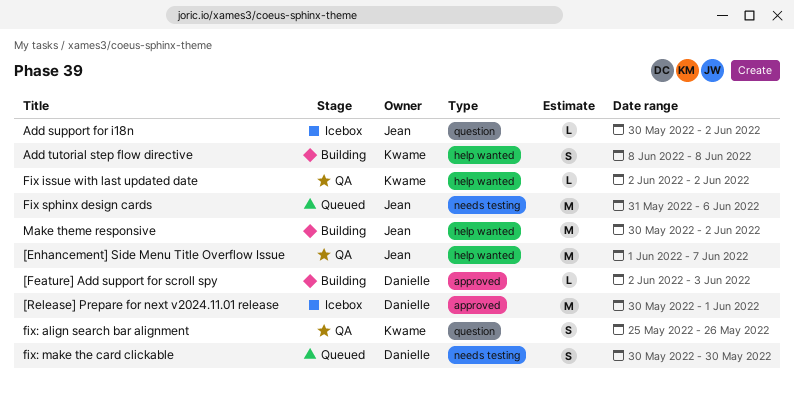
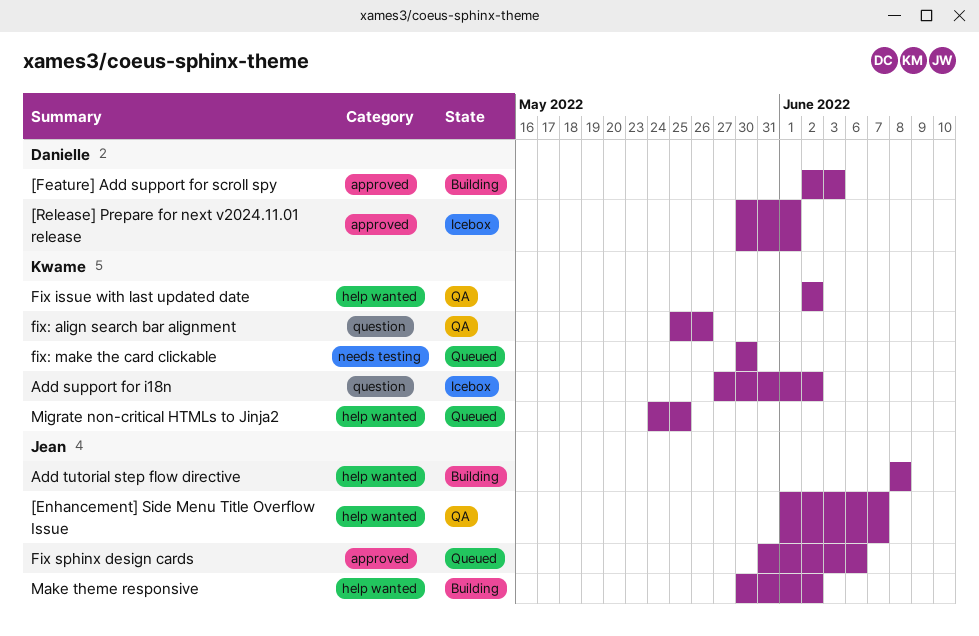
Add support for i18n, owner: Jean -> Kwame
Add support for i18n, start: May 30 -> May 27
Add tutorial step flow directive, owner: Kwame -> Jean
Fix sphinx design cards, label: needs testing -> approved
fix: make the card clickable, owner: Danielle -> Kwame
Migrate non-critical HTMLs to Jinja2: none -> present

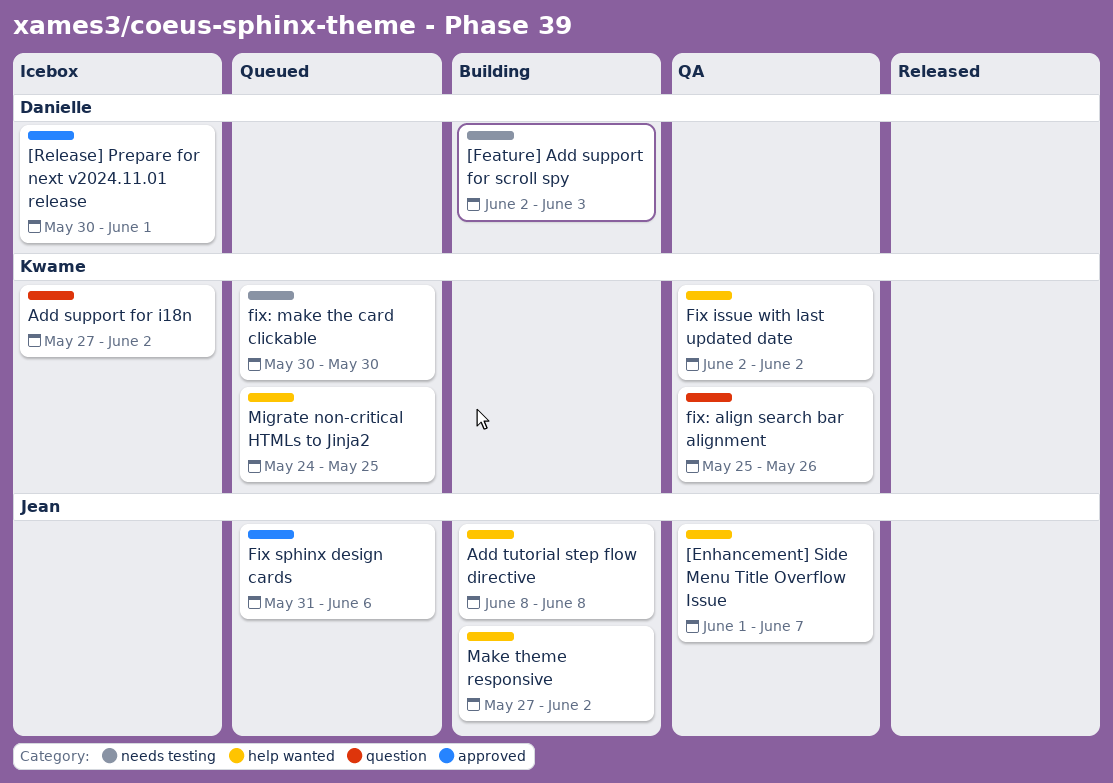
[Feature] Add support for scroll spy, label: approved -> needs testing
Make theme responsive, start: May 30 -> May 27

